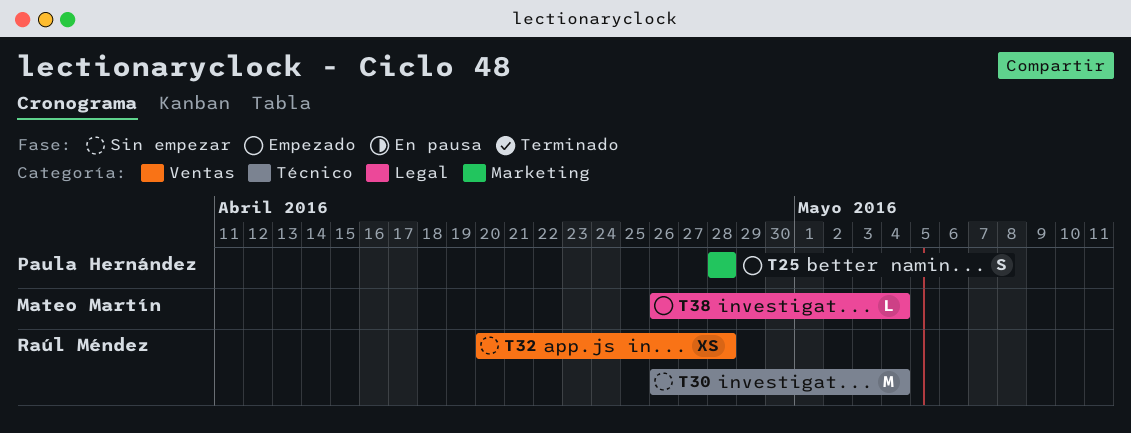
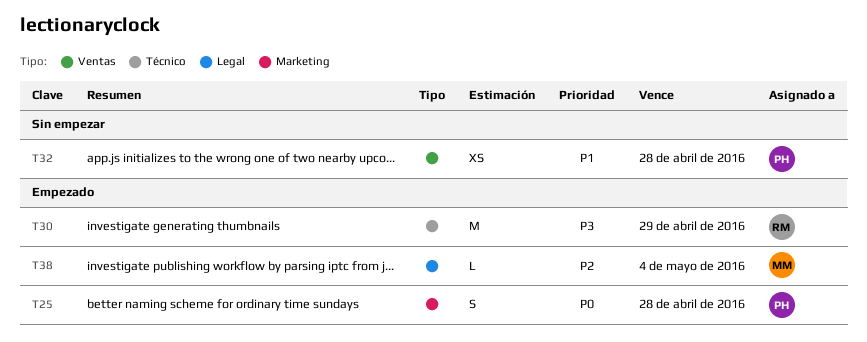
T30, status: Sin empezar -> Empezado
T30, due: May 4 -> Apr 29
T32, owner: Raúl Méndez -> Paula Hernández

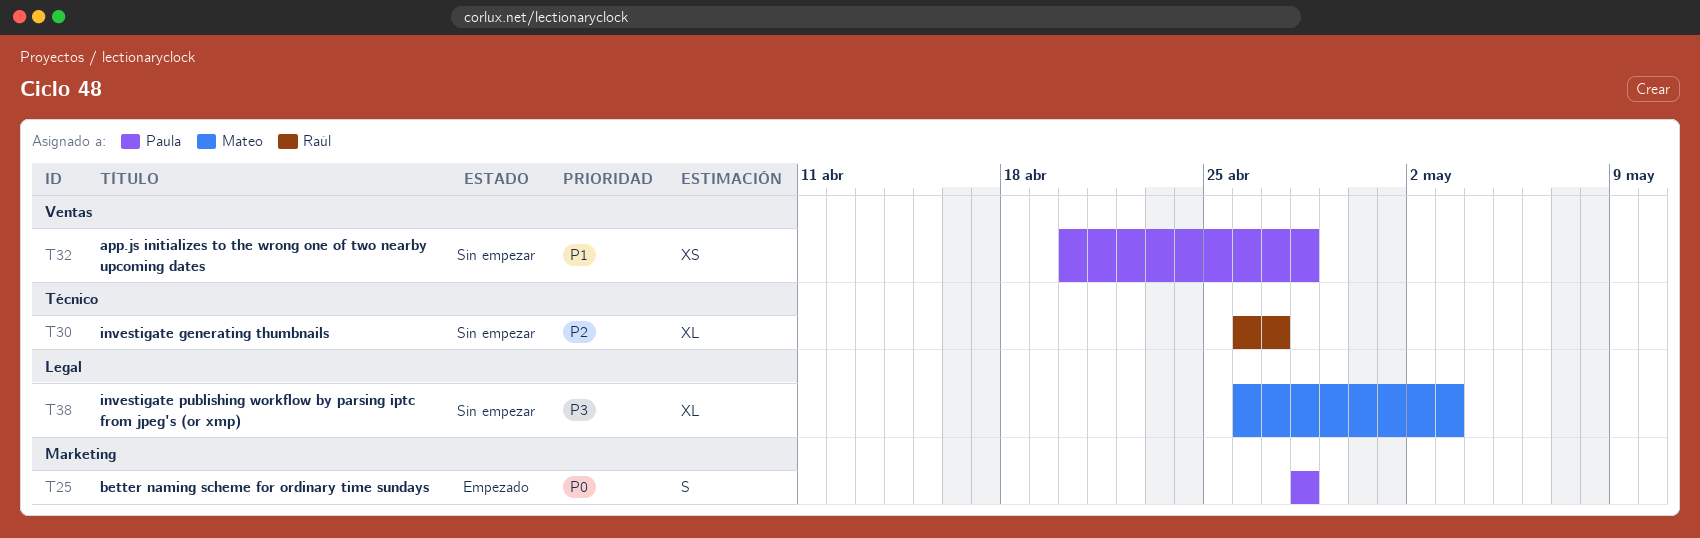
T30, status: Empezado -> Sin empezar
T30, priority: P3 -> P2
T30, estimate: M -> XL
T30, due: Apr 29 -> Apr 27
T38, status: Empezado -> Sin empezar
T38, priority: P2 -> P3
T38, estimate: L -> XL
T38, due: May 4 -> May 3

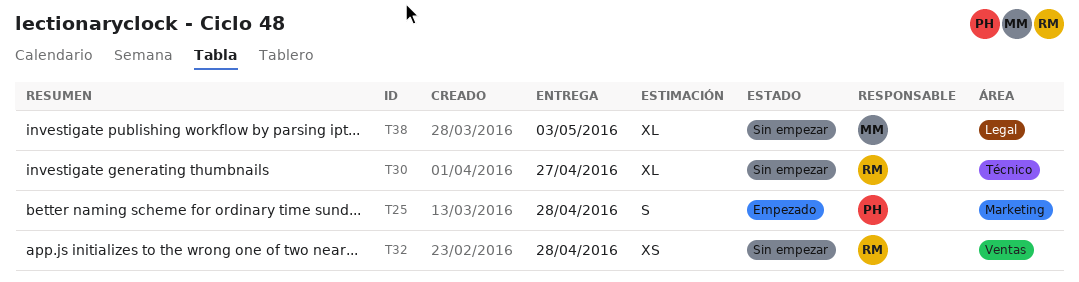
T32, owner: Paula -> Raúl

